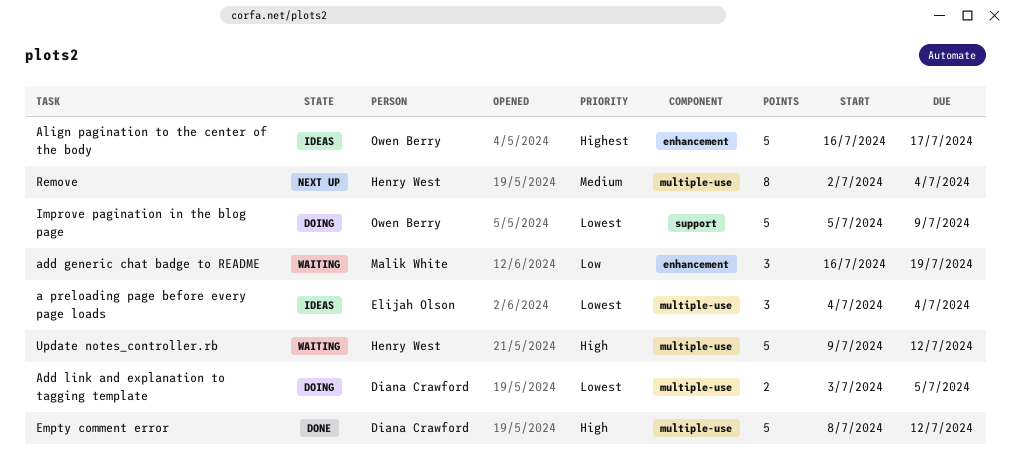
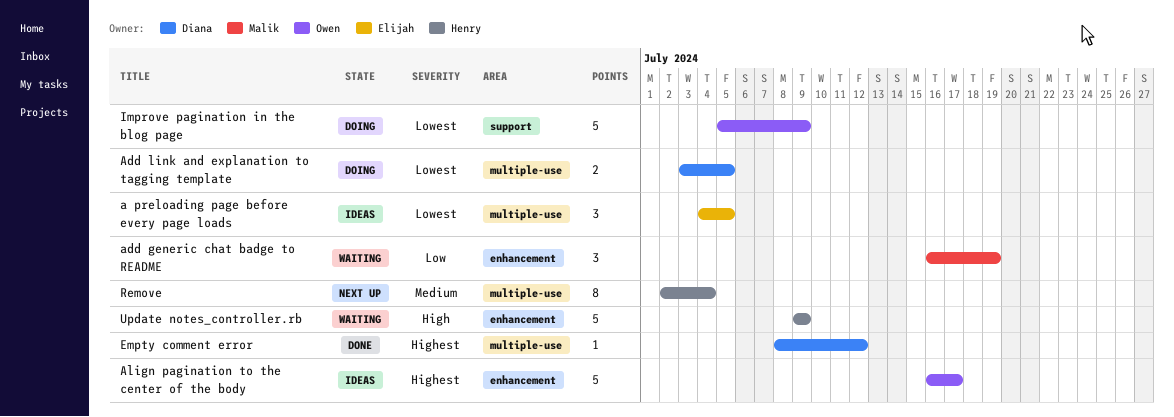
a preloading page before every page loads, due: Jul 4 -> Jul 5
Empty comment error, priority: High -> Highest
Empty comment error, estimate: 5 -> 1
Update notes_controller.rb, label: multiple-use -> enhancement
Update notes_controller.rb, due: Jul 12 -> Jul 9

